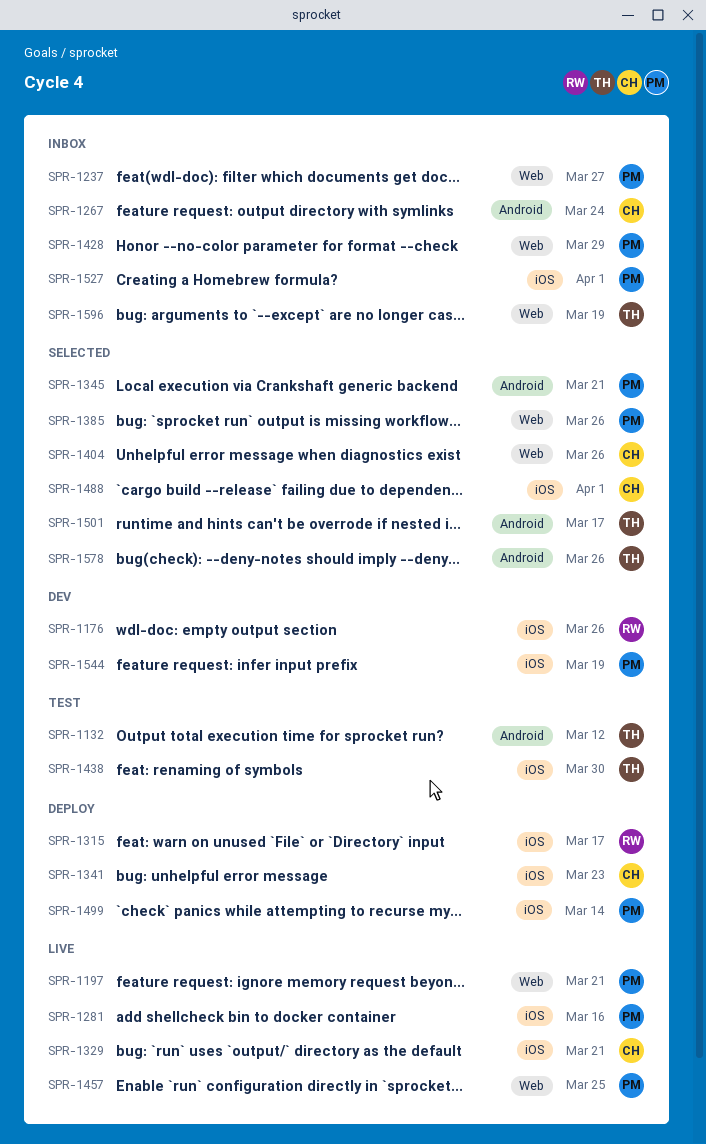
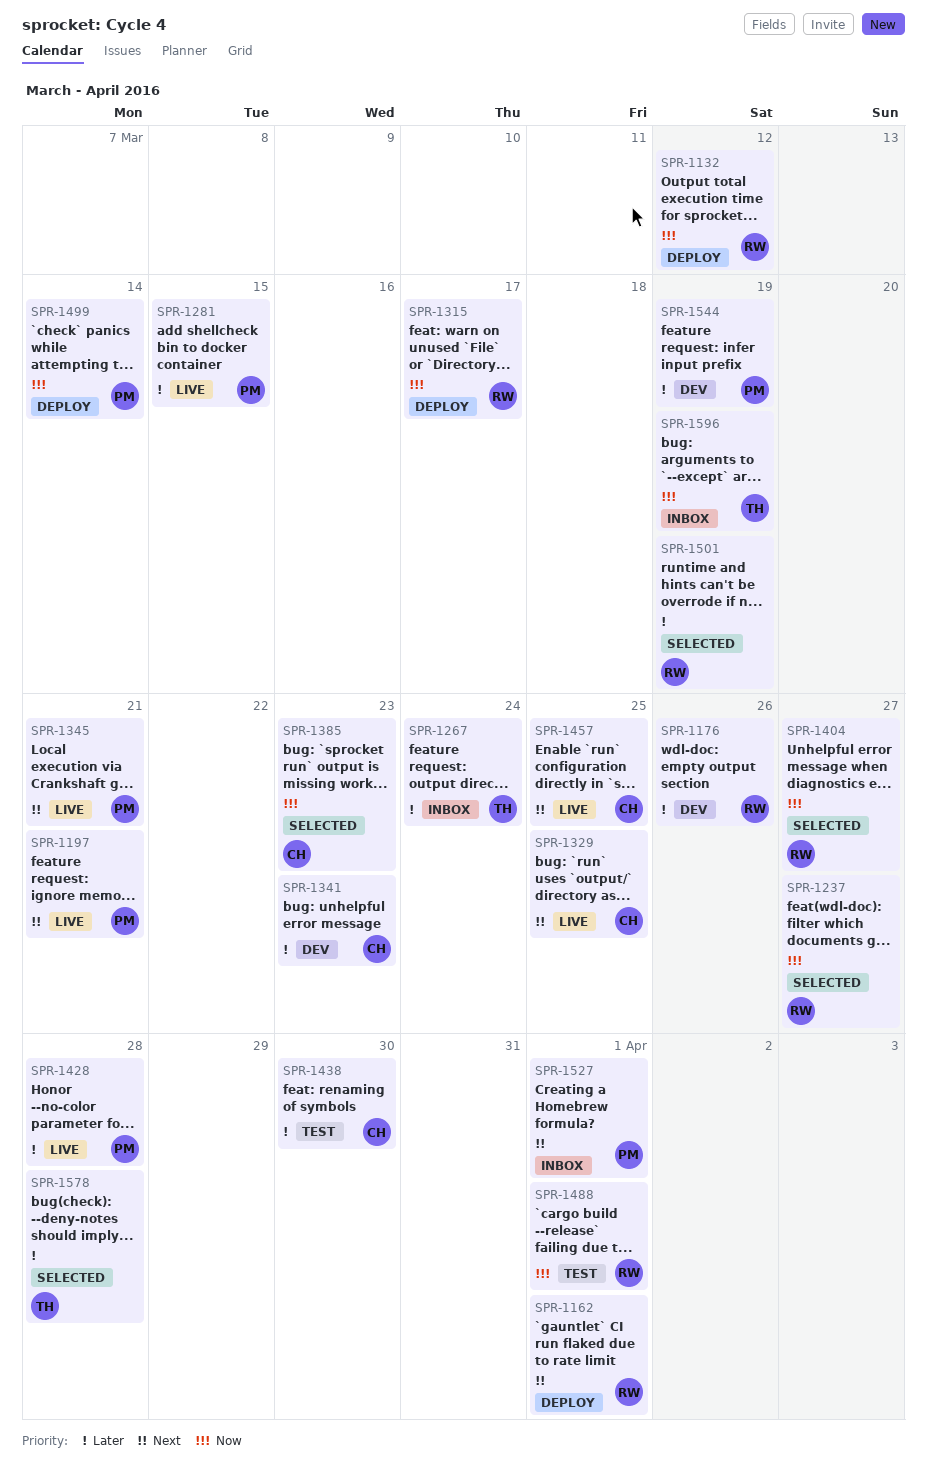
SPR-1132, status: Test -> Deploy
SPR-1132, owner: TH -> RW
SPR-1162: none -> present
SPR-1237, status: Inbox -> Selected
SPR-1237, owner: PM -> RW
SPR-1267, owner: CH -> TH
SPR-1281, due: Mar 16 -> Mar 15
SPR-1329, due: Mar 21 -> Mar 25
SPR-1341, status: Deploy -> Dev
SPR-1345, status: Selected -> Live
SPR-1385, owner: PM -> CH
SPR-1385, due: Mar 26 -> Mar 23
SPR-1404, owner: CH -> RW
SPR-1404, due: Mar 26 -> Mar 27
SPR-1428, status: Inbox -> Live
SPR-1428, due: Mar 29 -> Mar 28
SPR-1438, owner: TH -> CH
SPR-1457, owner: PM -> CH
SPR-1488, status: Selected -> Test
SPR-1488, owner: CH -> RW
SPR-1501, owner: TH -> RW
SPR-1501, due: Mar 17 -> Mar 19
SPR-1578, due: Mar 26 -> Mar 28

